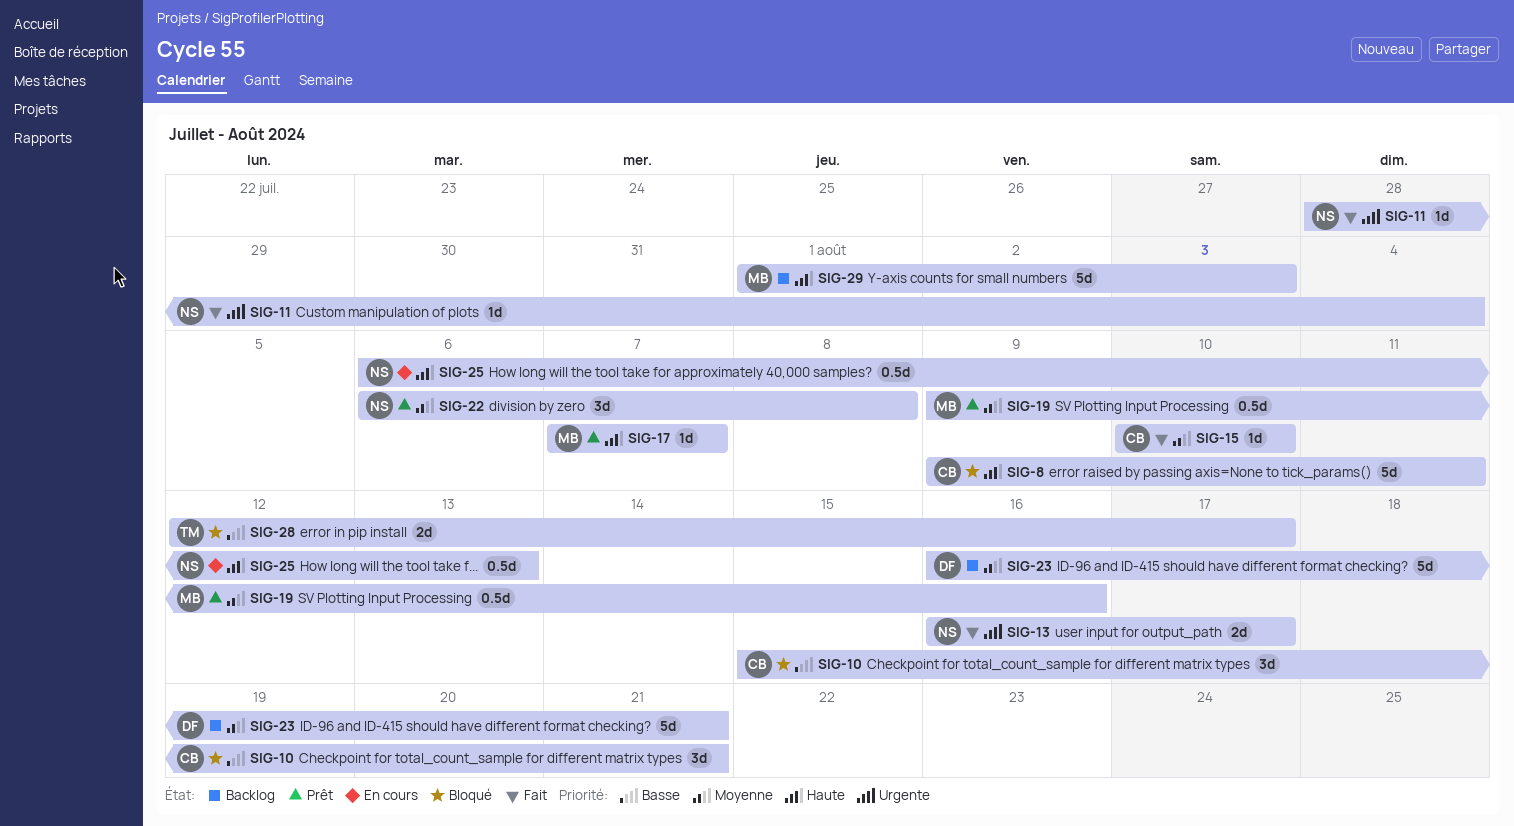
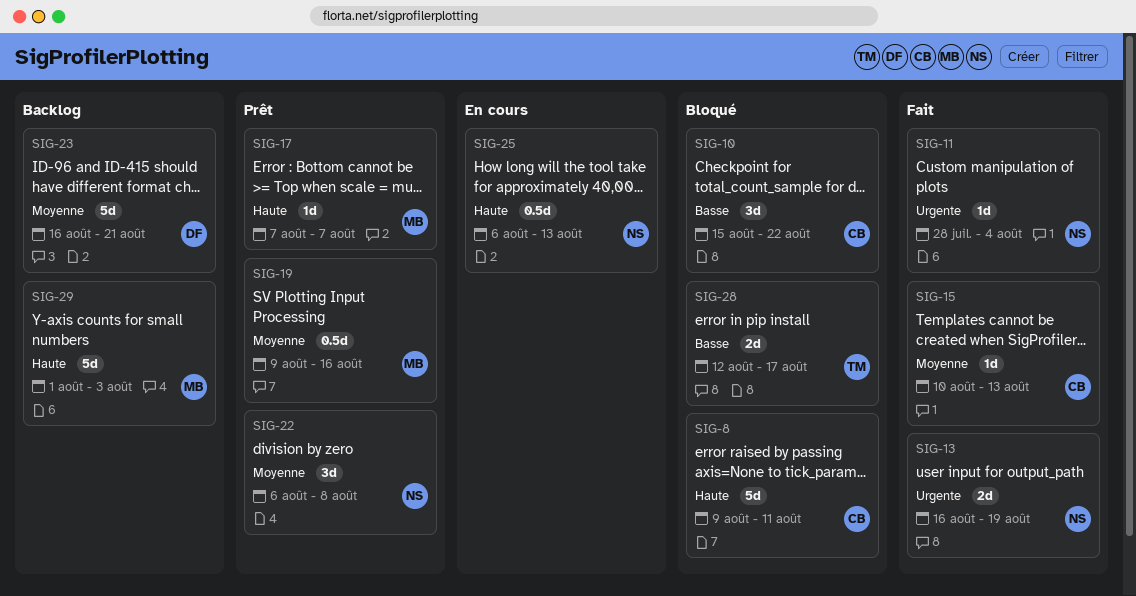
SIG-10, due: Aug 21 -> Aug 22
SIG-13, due: Aug 17 -> Aug 19
SIG-15, due: Aug 10 -> Aug 13

